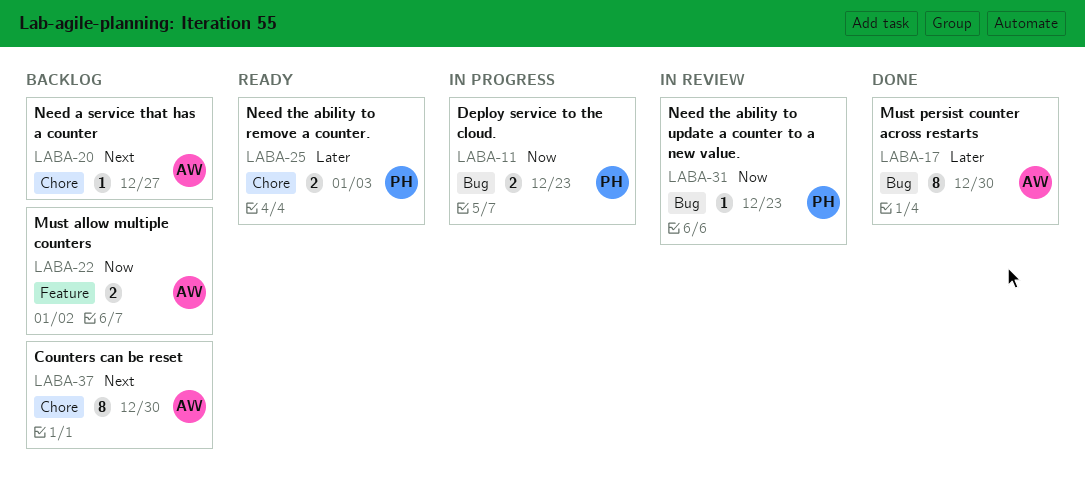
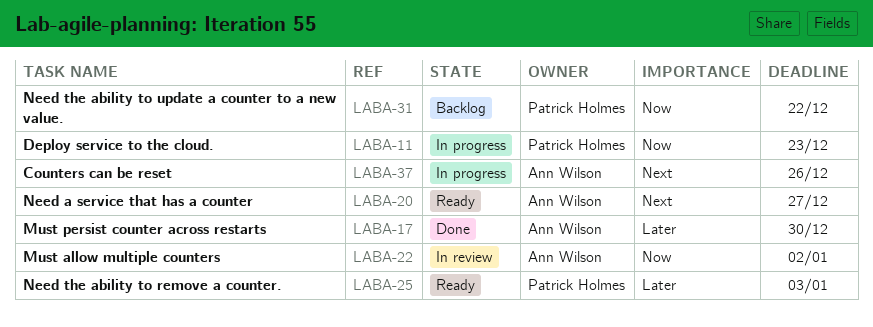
LABA-20, status: Backlog -> Ready
LABA-22, status: Backlog -> In review
LABA-31, status: In review -> Backlog
LABA-31, due: Dec 23 -> Dec 22
LABA-37, status: Backlog -> In progress
LABA-37, due: Dec 30 -> Dec 26

